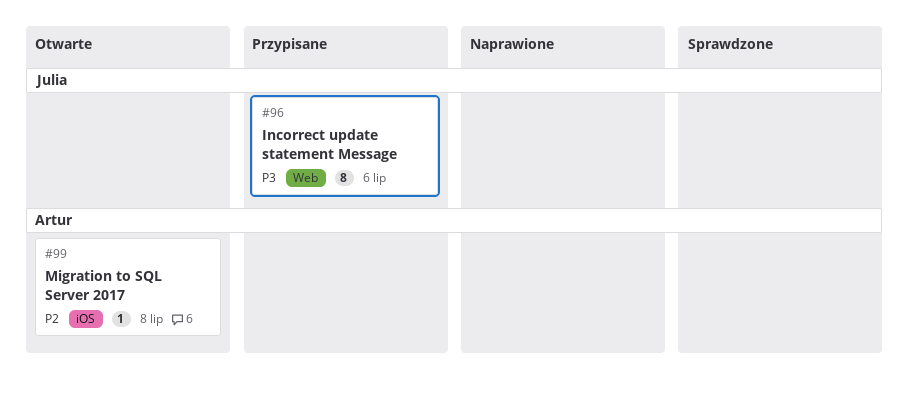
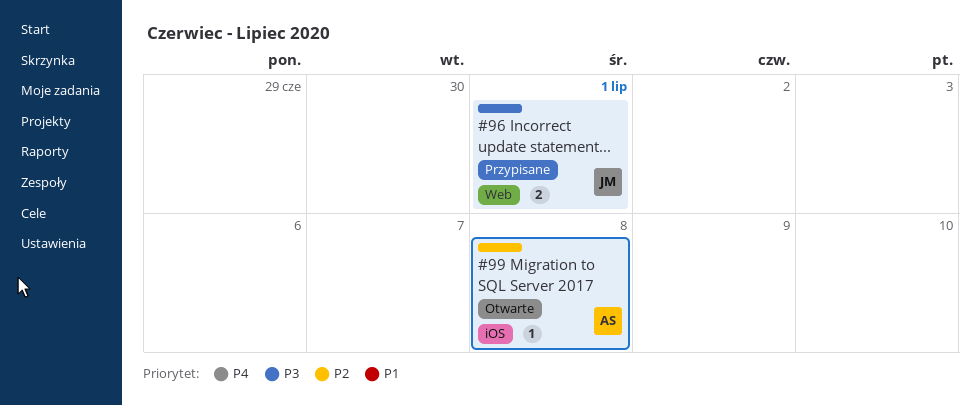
#96, estimate: 8 -> 2
#96, due: Jul 6 -> Jul 1

